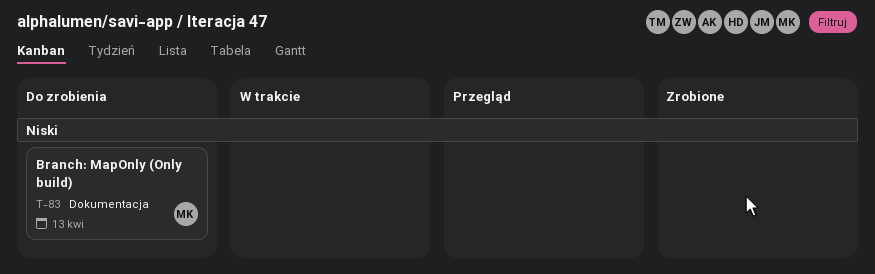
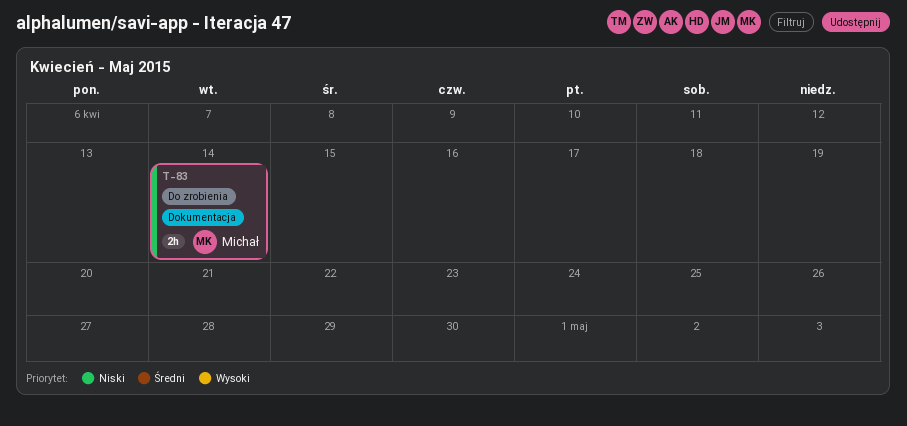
T-83, due: Apr 13 -> Apr 14

